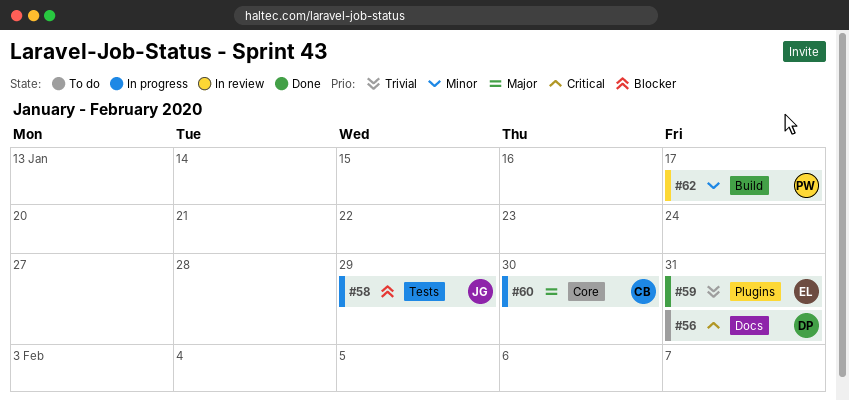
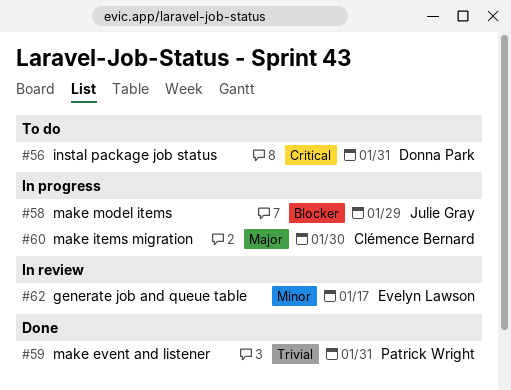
#59, owner: Evelyn Lawson -> Patrick Wright
#62, owner: Patrick Wright -> Evelyn Lawson

